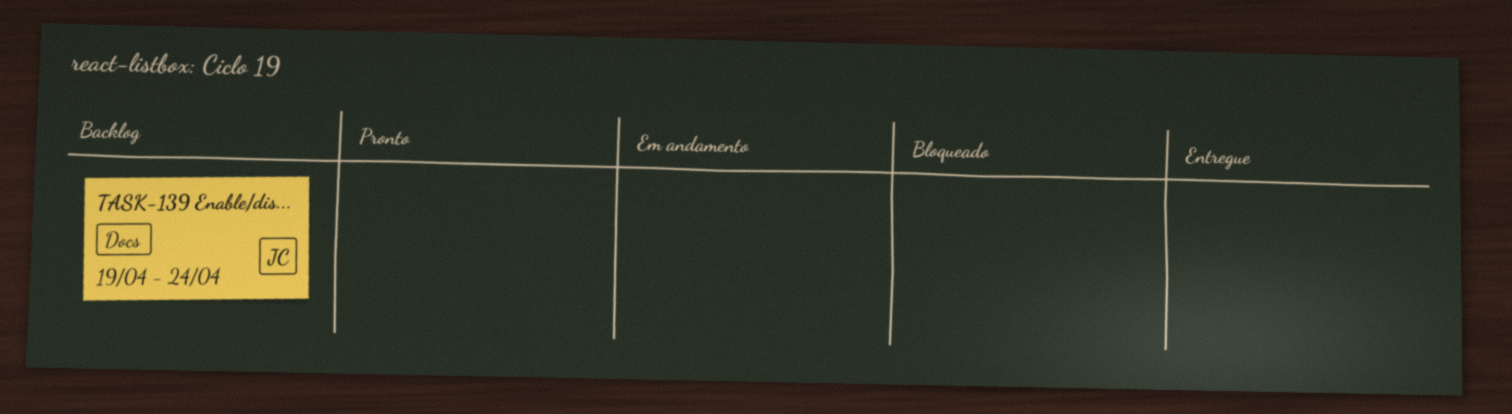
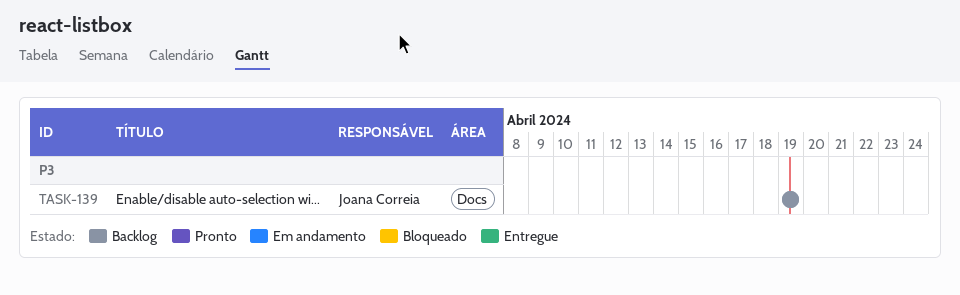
TASK-139, due: Apr 24 -> Apr 19

